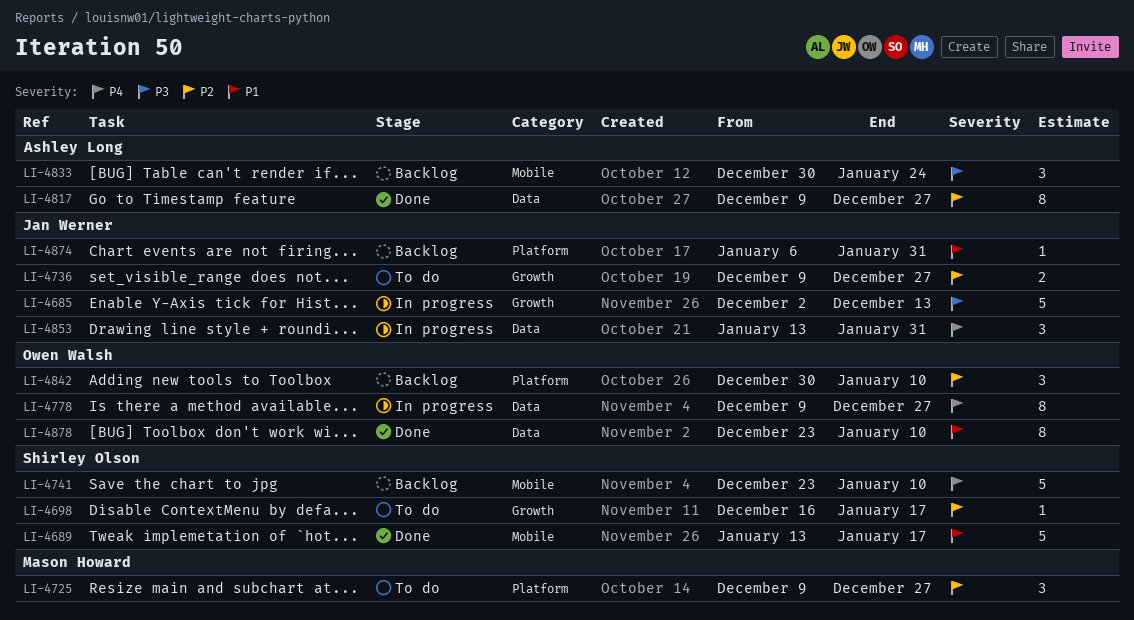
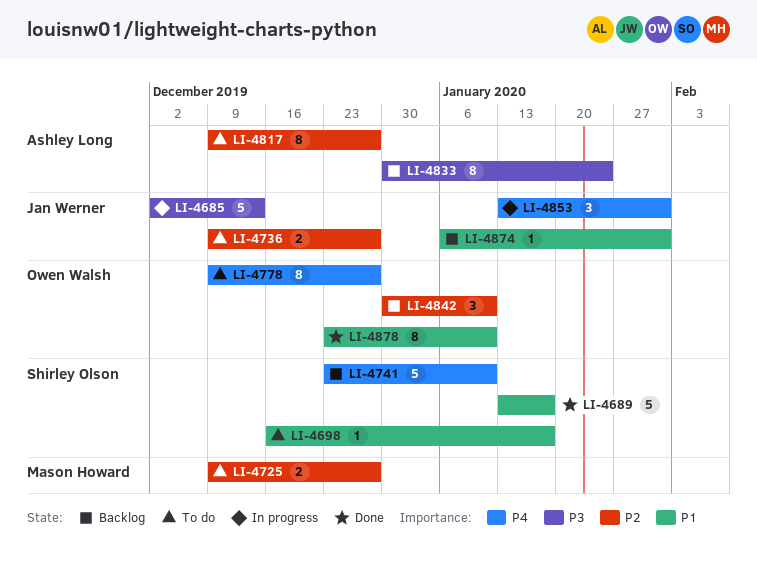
LI-4698, priority: P2 -> P1
LI-4725, estimate: 3 -> 2
LI-4778, status: In progress -> To do
LI-4817, status: Done -> To do
LI-4833, estimate: 3 -> 8

